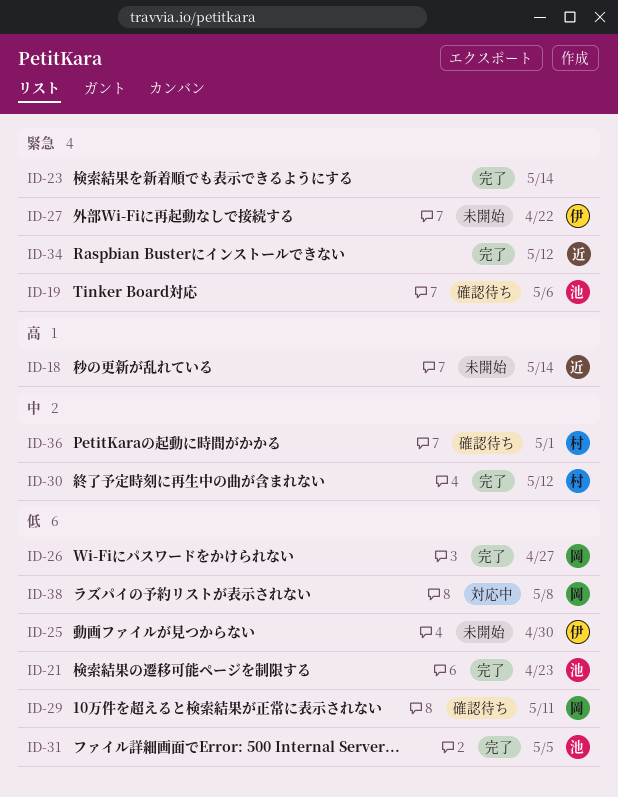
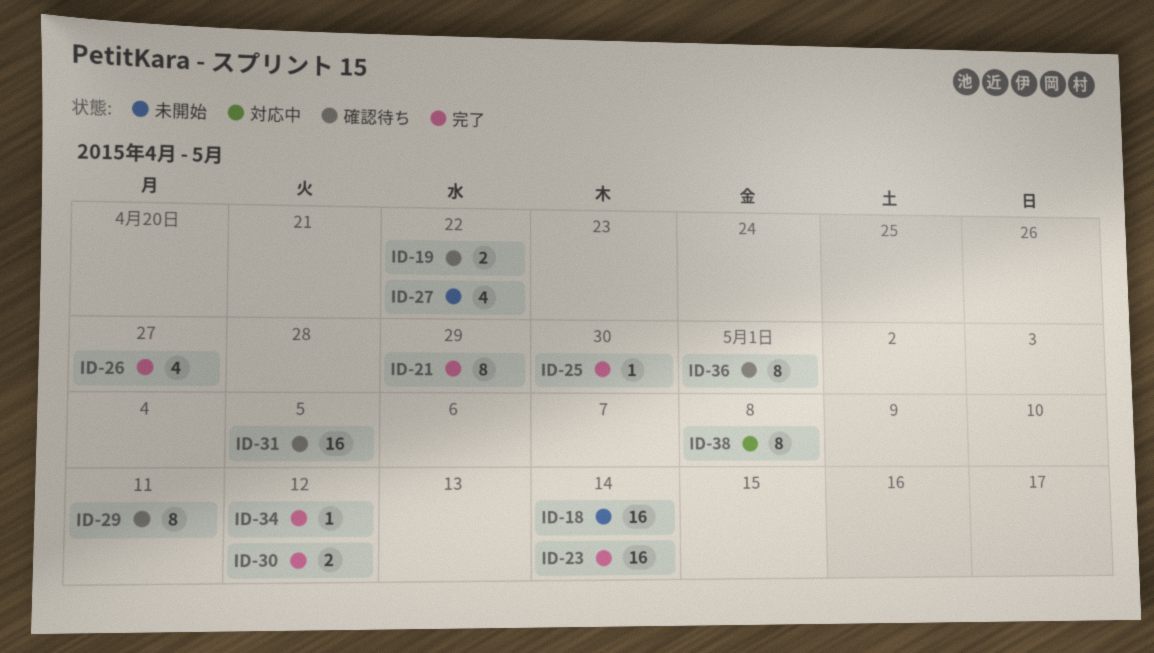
ID-19, due: May 6 -> Apr 22
ID-21, due: Apr 23 -> Apr 29
ID-25, status: 未開始 -> 完了
ID-31, status: 完了 -> 確認待ち

